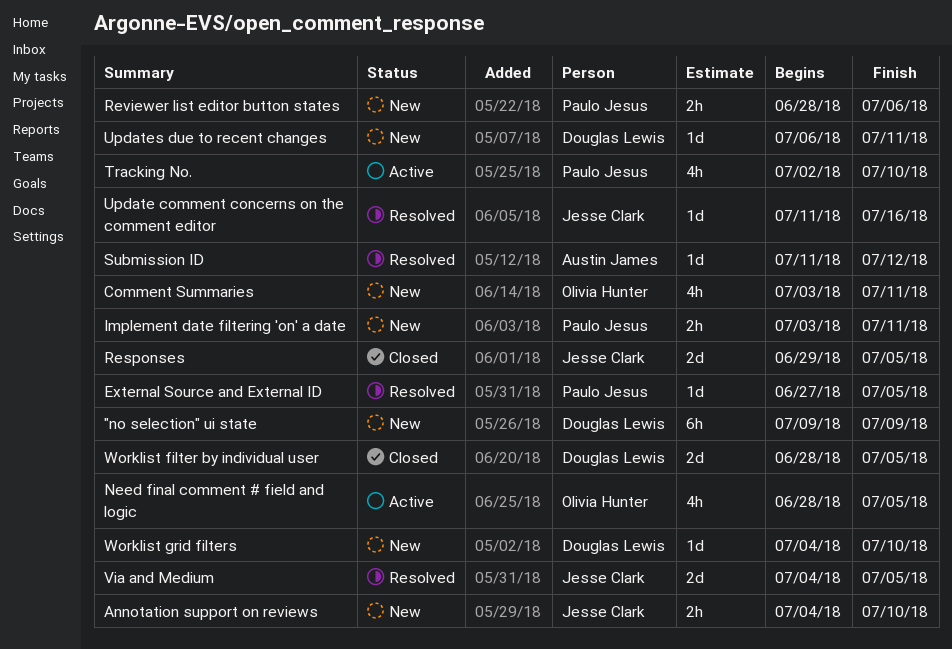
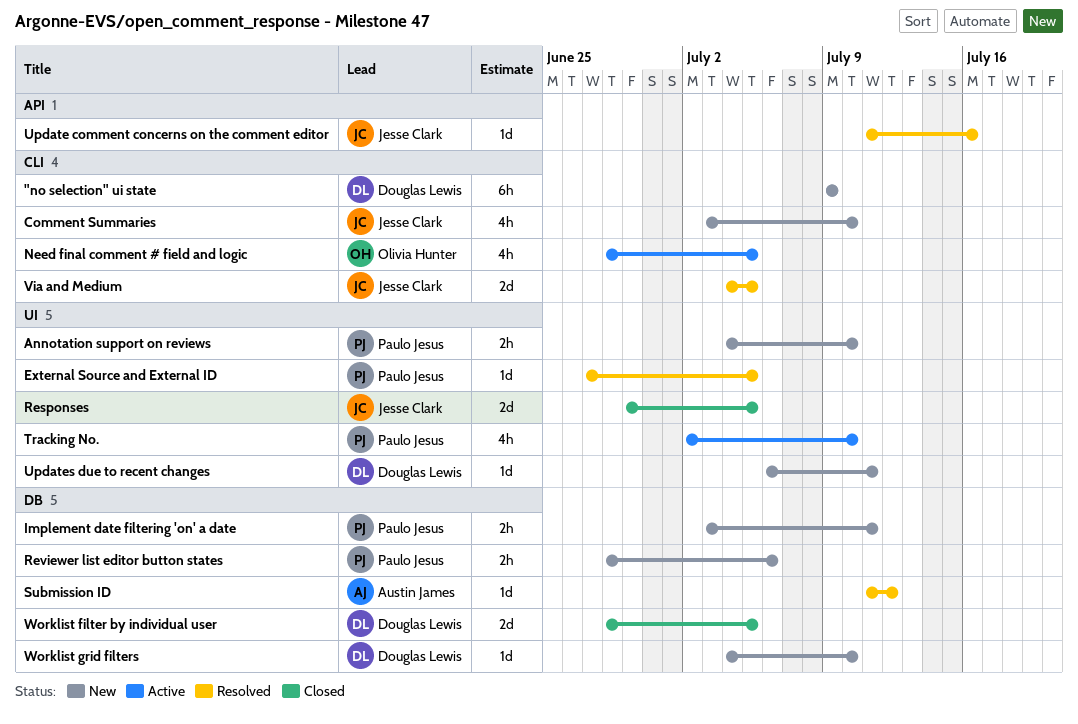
Annotation support on reviews, owner: Jesse Clark -> Paulo Jesus
Comment Summaries, owner: Olivia Hunter -> Jesse Clark
Comment Summaries, due: Jul 11 -> Jul 10

